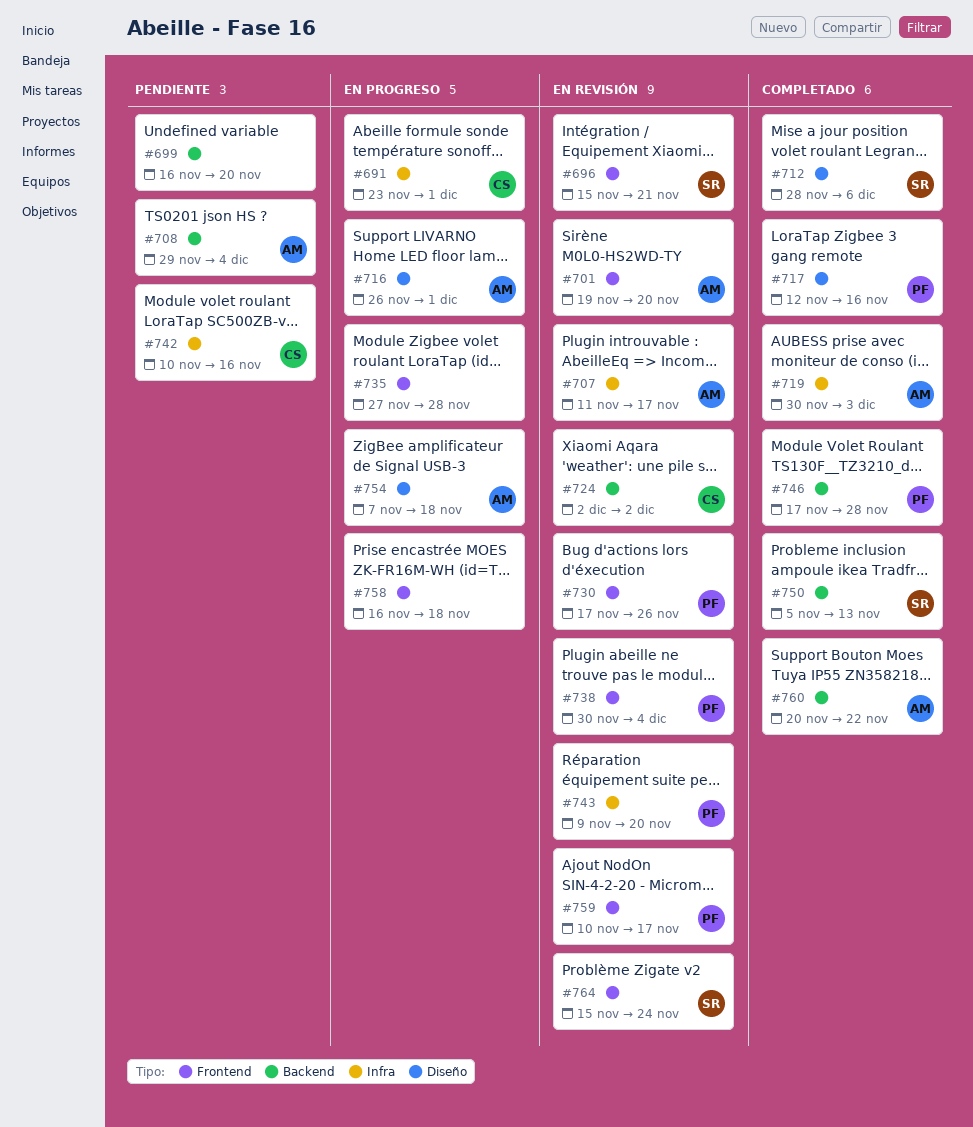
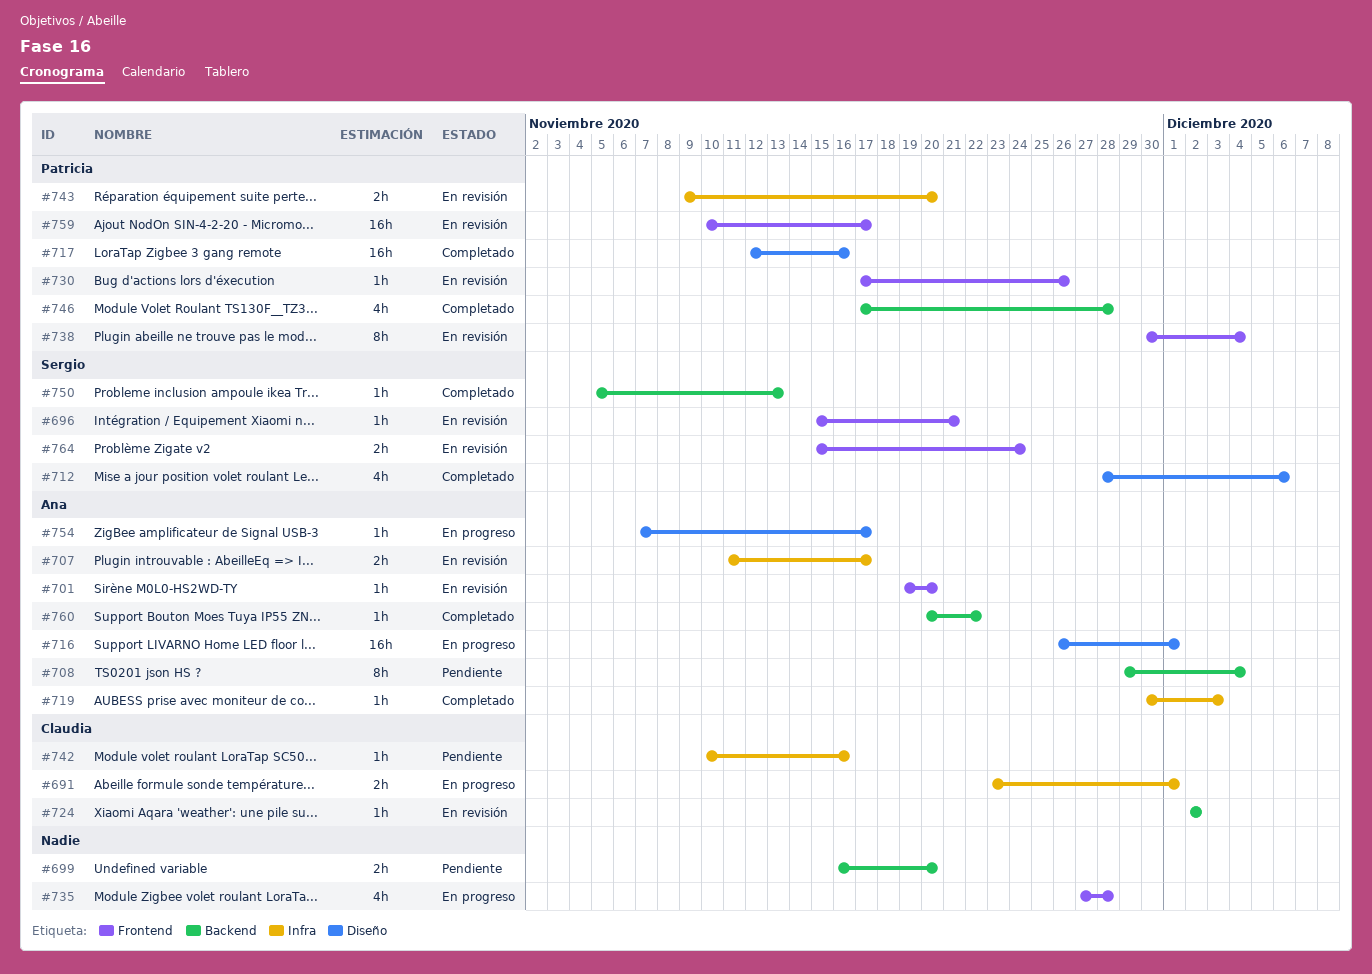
#754, due: Nov 18 -> Nov 17
#758: present -> none

